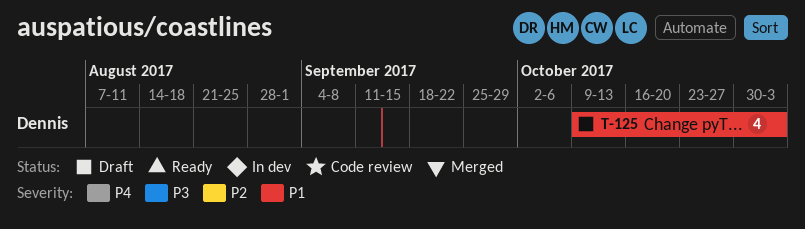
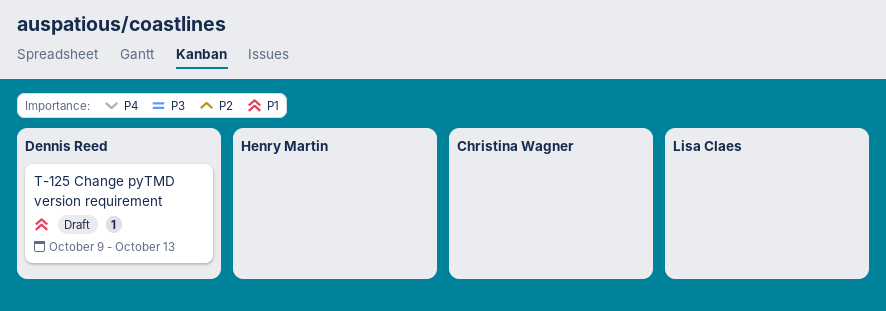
T-125, estimate: 4 -> 1
T-125, due: Nov 3 -> Oct 13

